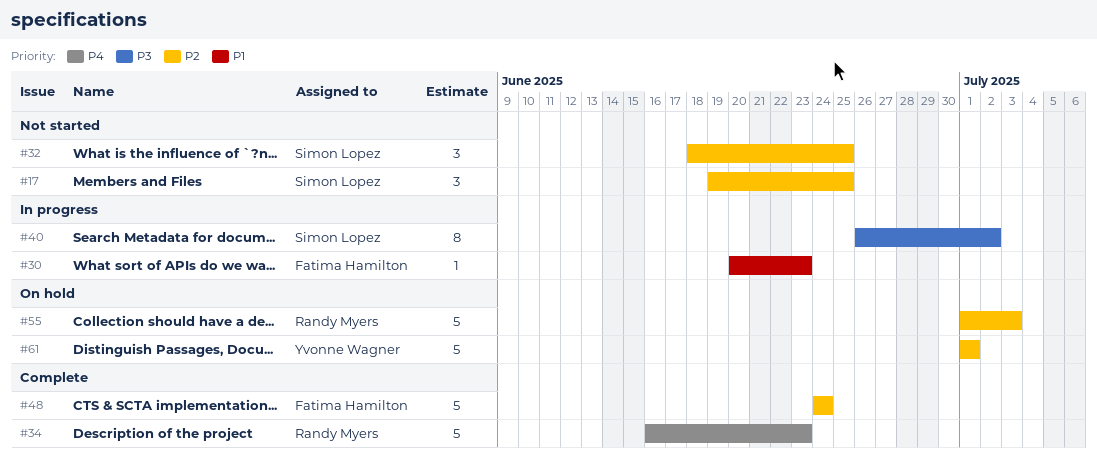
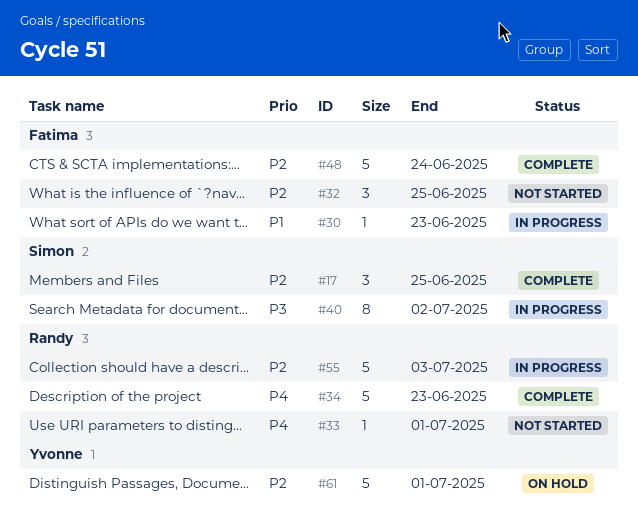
#17, status: Not started -> Complete
#32, owner: Simon Lopez -> Fatima Hamilton
#33: none -> present
#55, status: On hold -> In progress

